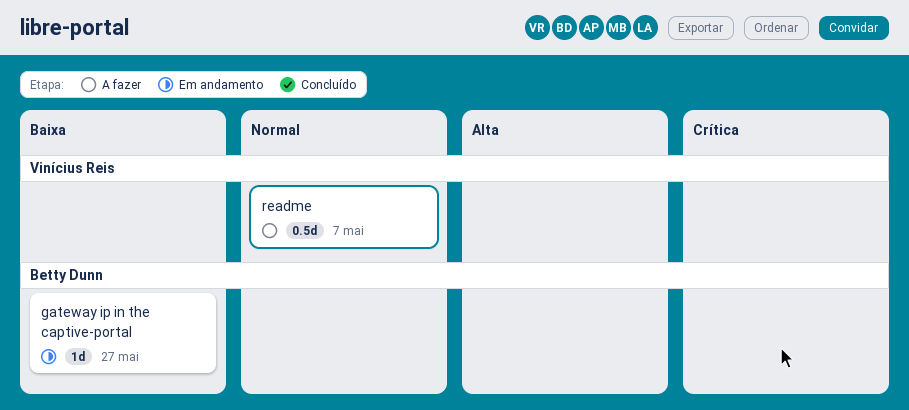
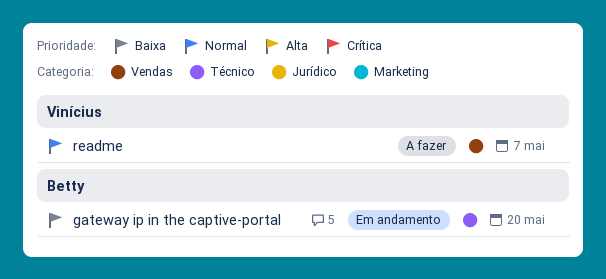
gateway ip in the captive-portal, due: May 27 -> May 20

